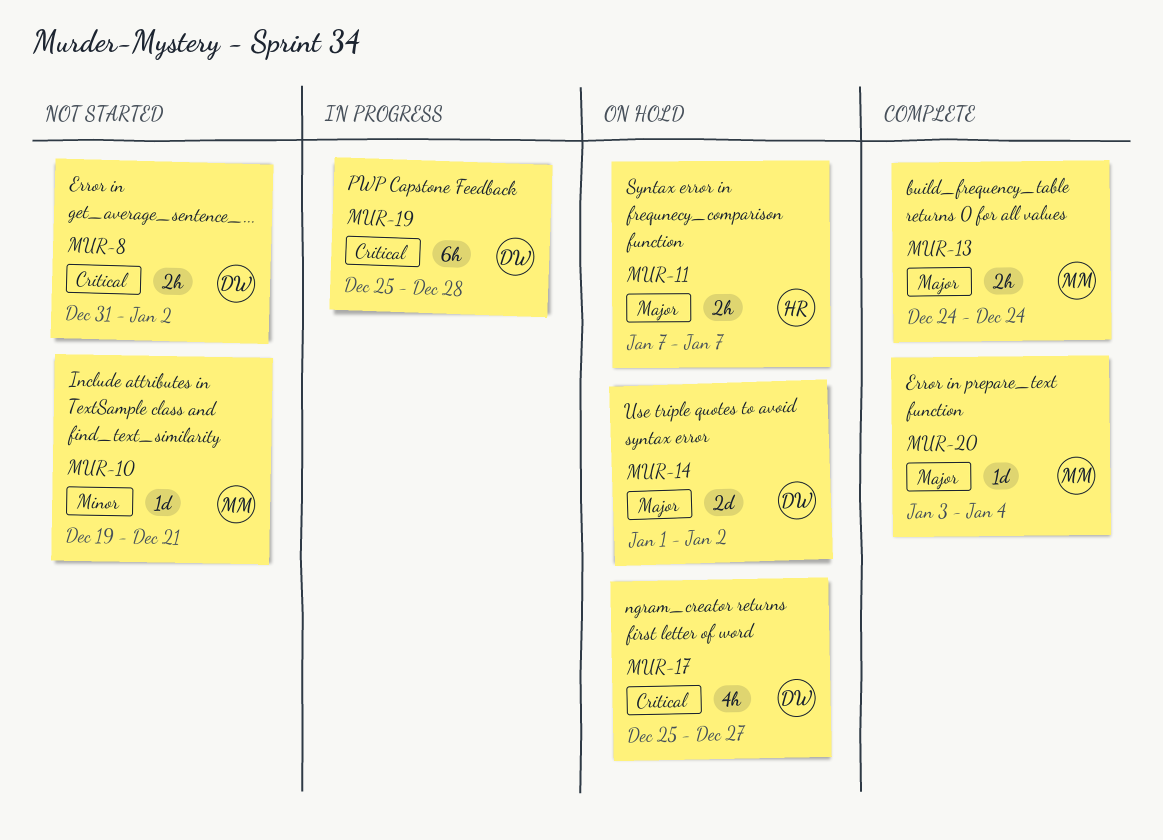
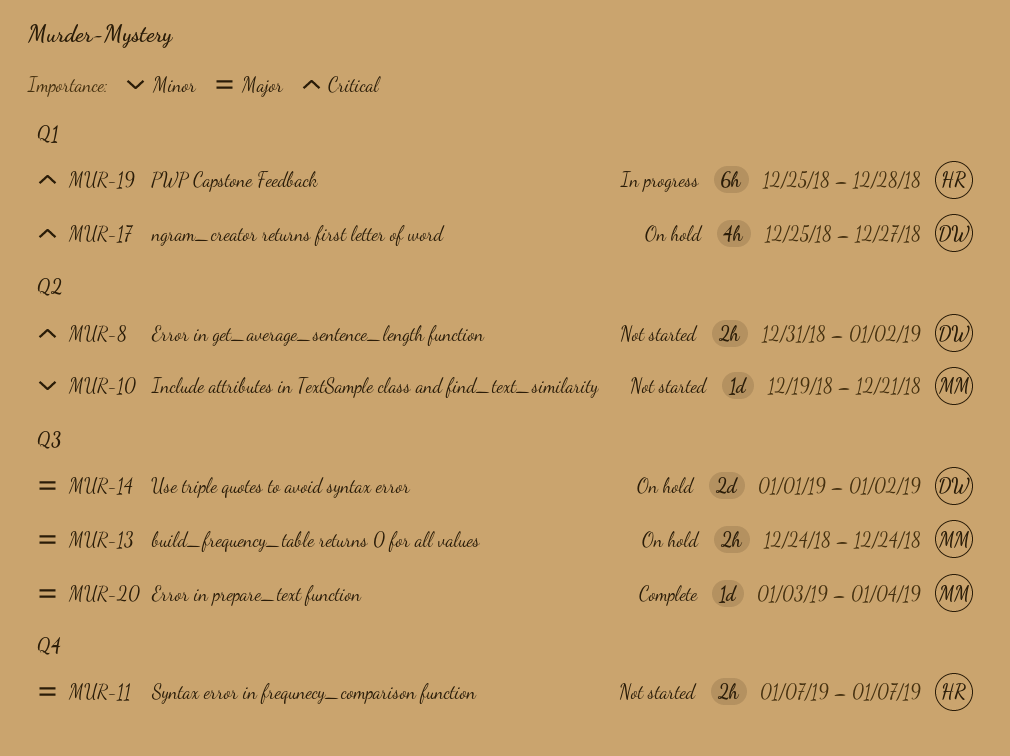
MUR-11, status: On hold -> Not started
MUR-13, status: Complete -> On hold
MUR-19, owner: DW -> HR

